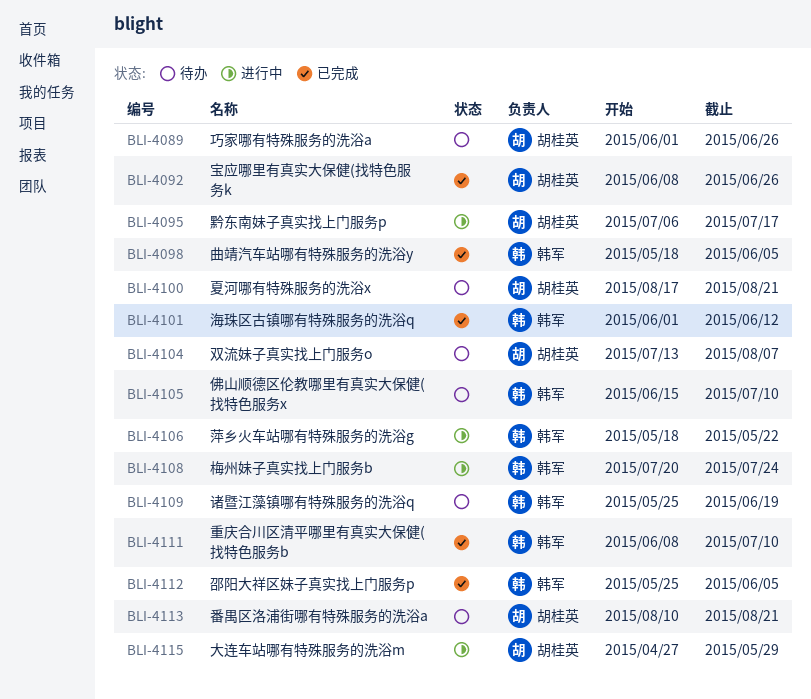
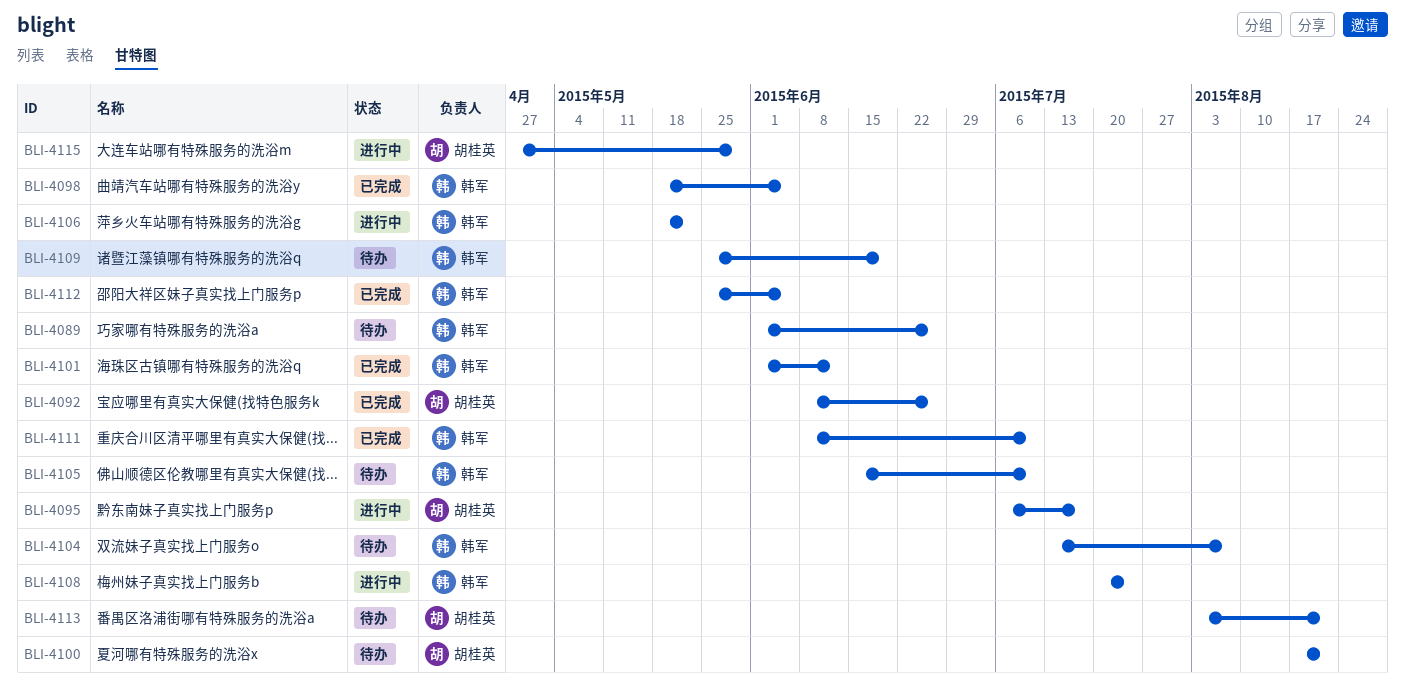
BLI-4089, owner: 胡桂英 -> 韩军
BLI-4104, owner: 胡桂英 -> 韩军
BLI-4113, start: Aug 10 -> Aug 3

